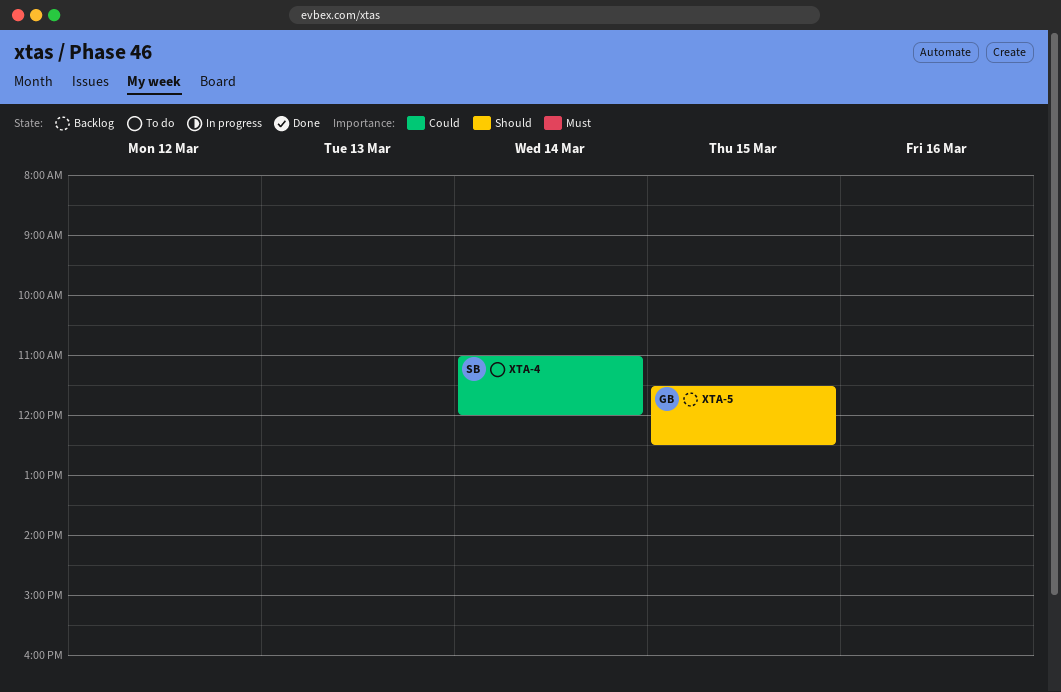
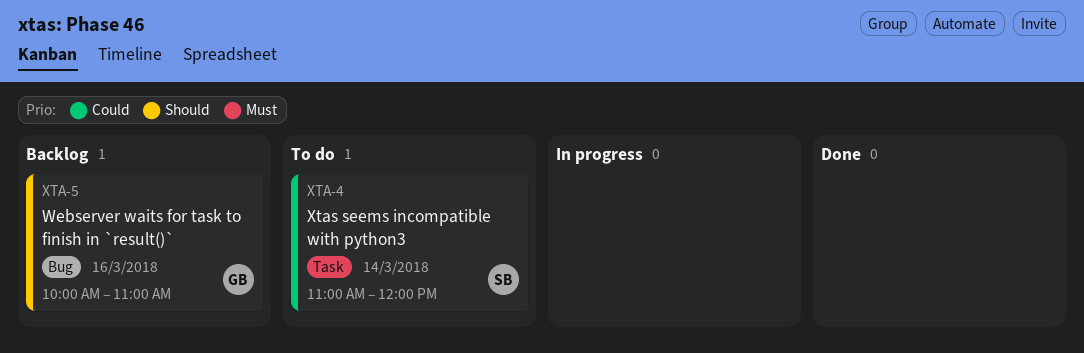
XTA-5, day: Mar 15 -> Mar 16
XTA-5, begins: 11:30 -> 10:00
XTA-5, ends: 12:30 -> 11:00

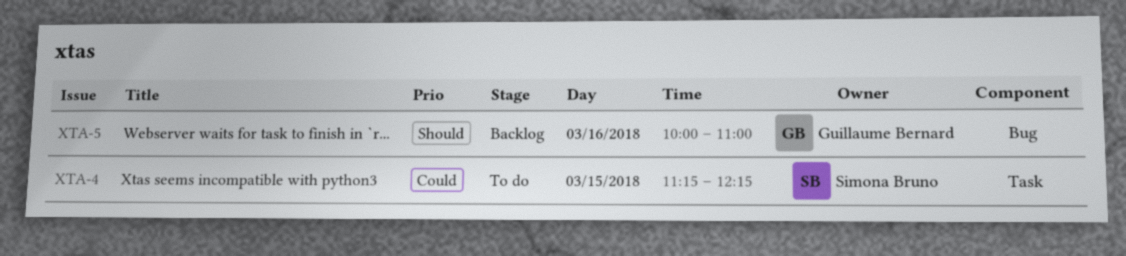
XTA-4, day: Mar 14 -> Mar 15
XTA-4, begins: 11:00 -> 11:15
XTA-4, ends: 12:00 -> 12:15

